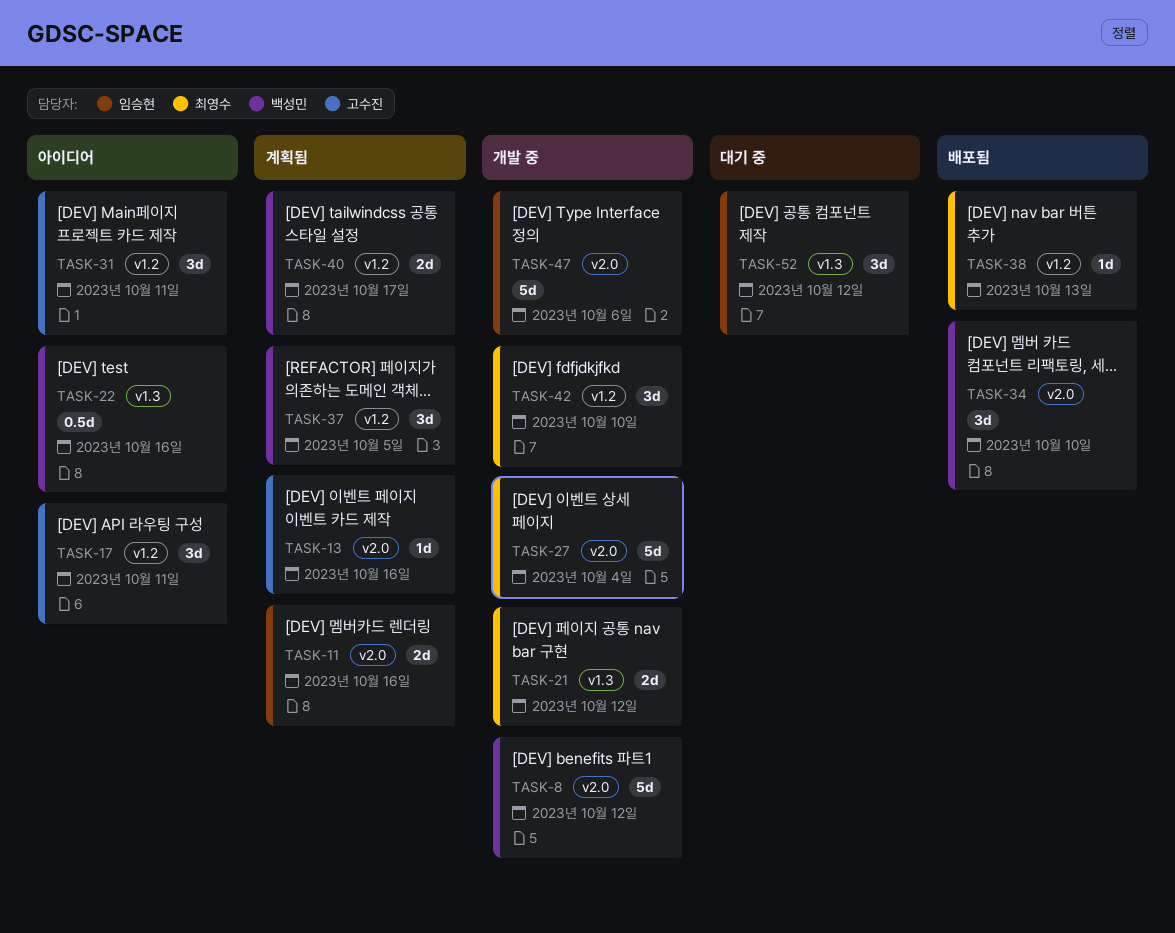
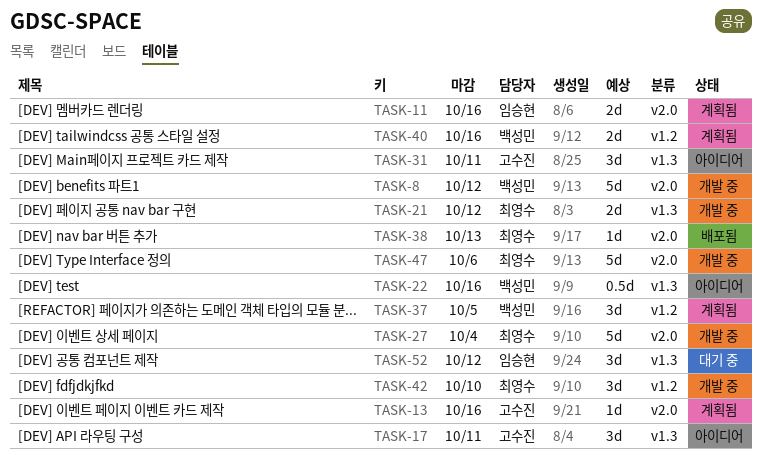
TASK-17, label: v1.2 -> v1.3
TASK-31, label: v1.2 -> v1.3
TASK-34: present -> none
TASK-38, label: v1.2 -> v2.0
TASK-40, due: Oct 17 -> Oct 16
TASK-47, owner: 임승현 -> 최영수

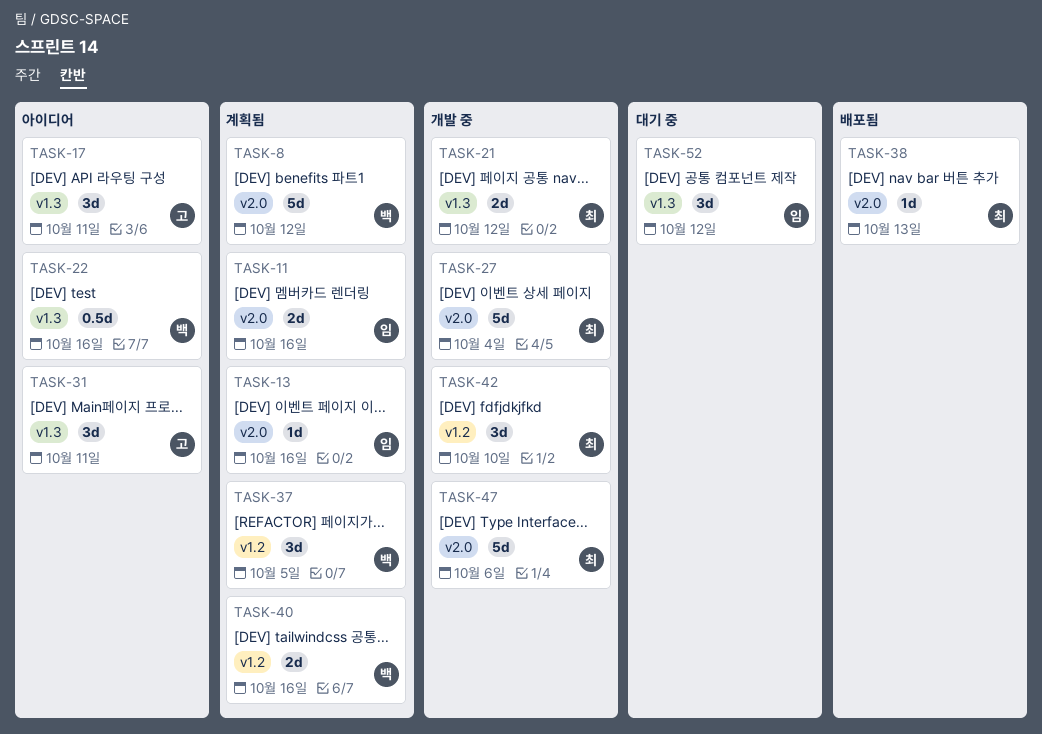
TASK-8, status: 개발 중 -> 계획됨
TASK-13, owner: 고수진 -> 임승현

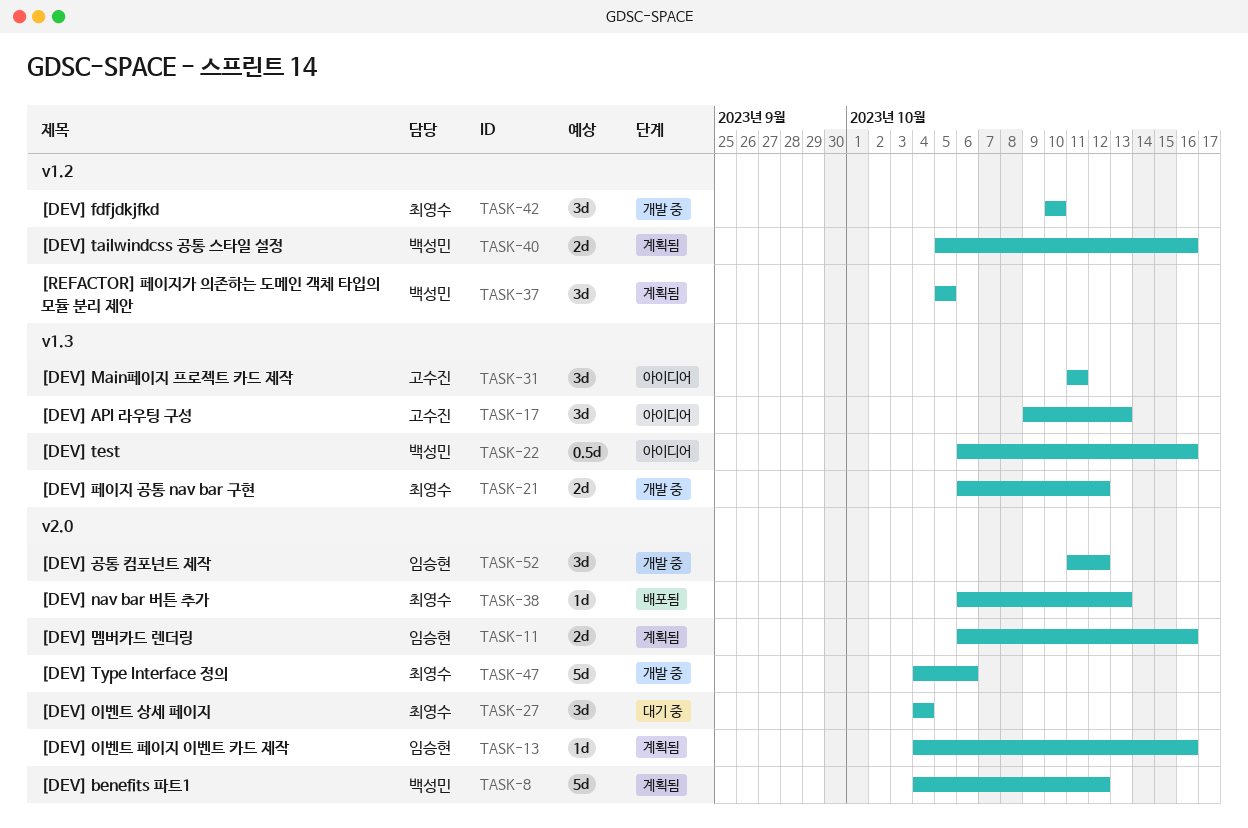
TASK-17, due: Oct 11 -> Oct 13
TASK-27, status: 개발 중 -> 대기 중
TASK-27, estimate: 5d -> 3d
TASK-52, status: 대기 중 -> 개발 중
TASK-52, label: v1.3 -> v2.0

